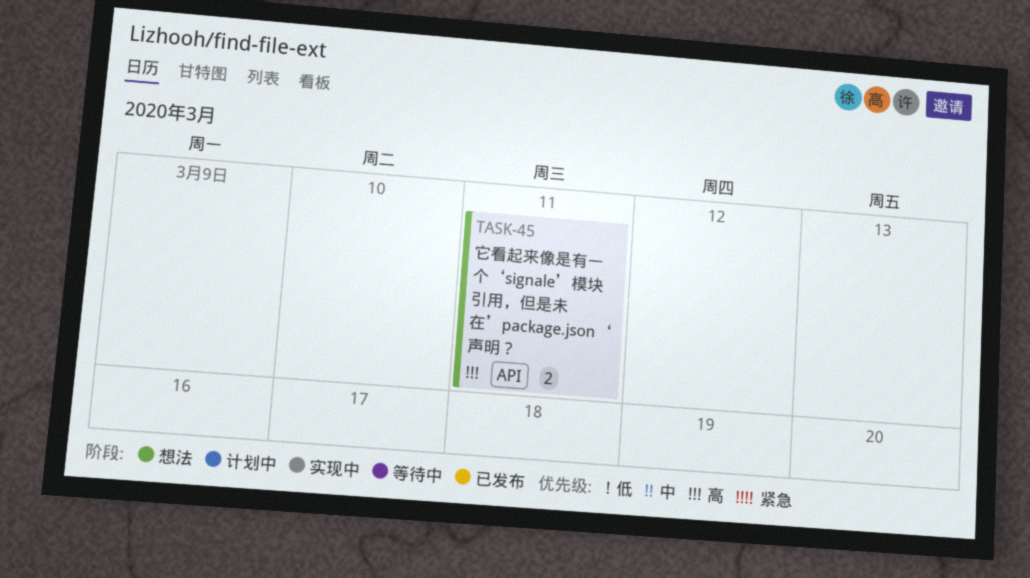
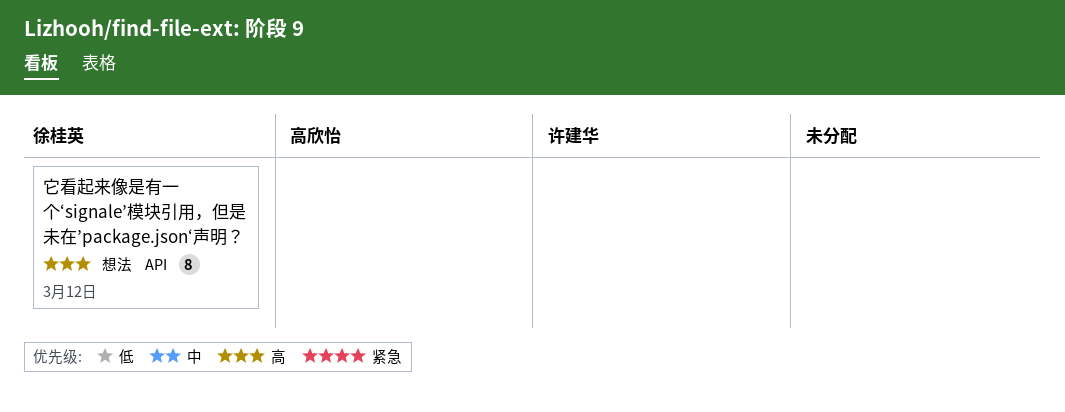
它看起来像是有一个‘signale’模块引用，但是未在’package.json‘声明？, estimate: 2 -> 8
它看起来像是有一个‘signale’模块引用，但是未在’package.json‘声明？, due: Mar 11 -> Mar 12

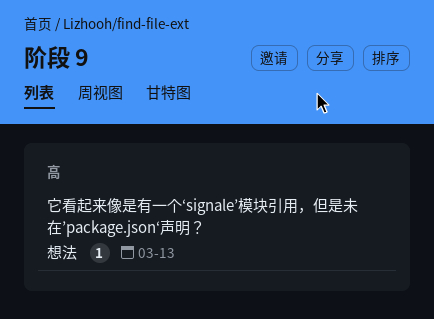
它看起来像是有一个‘signale’模块引用，但是未在’package.json‘声明？, estimate: 8 -> 1
它看起来像是有一个‘signale’模块引用，但是未在’package.json‘声明？, due: Mar 12 -> Mar 13

